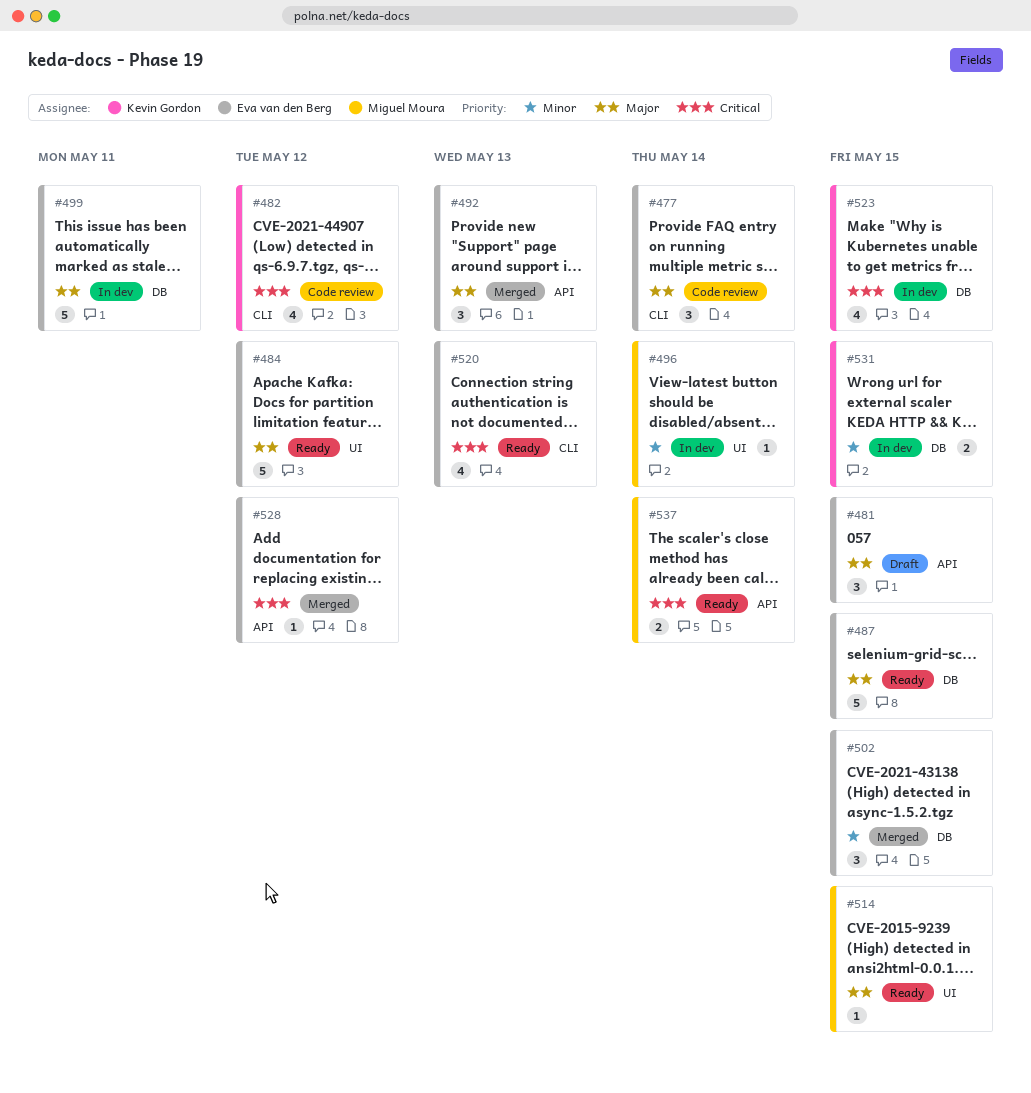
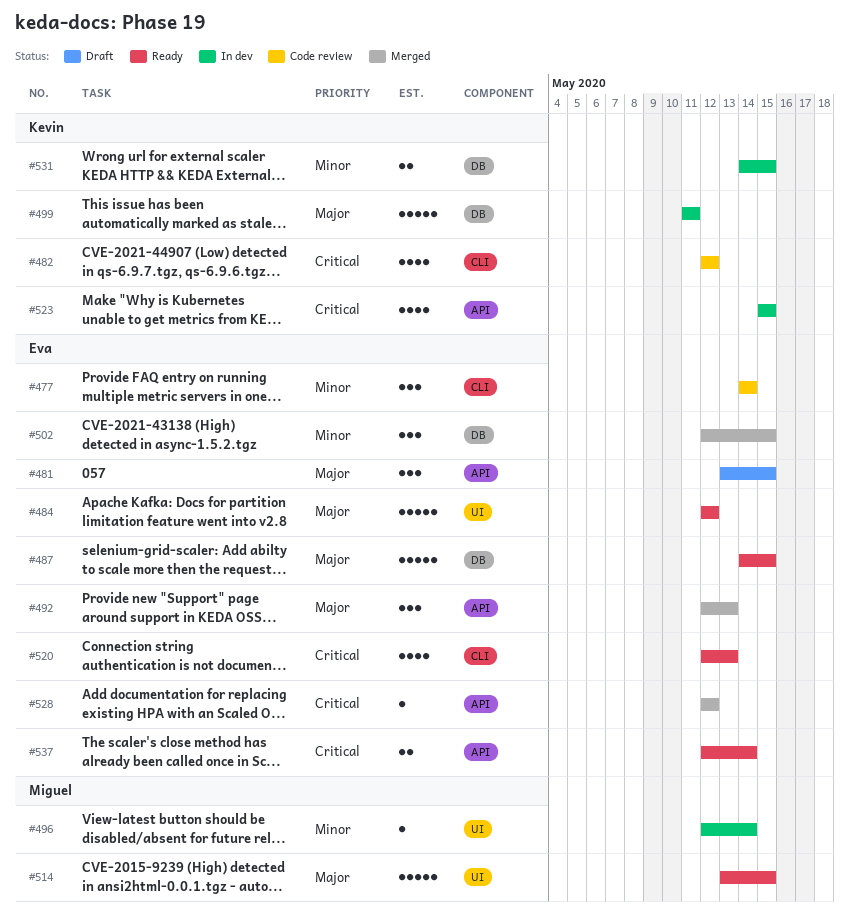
#477, priority: Major -> Minor
#499, owner: Eva van den Berg -> Kevin Gordon
#514, estimate: 1 -> 5
#523, label: DB -> API
#537, owner: Miguel Moura -> Eva van den Berg

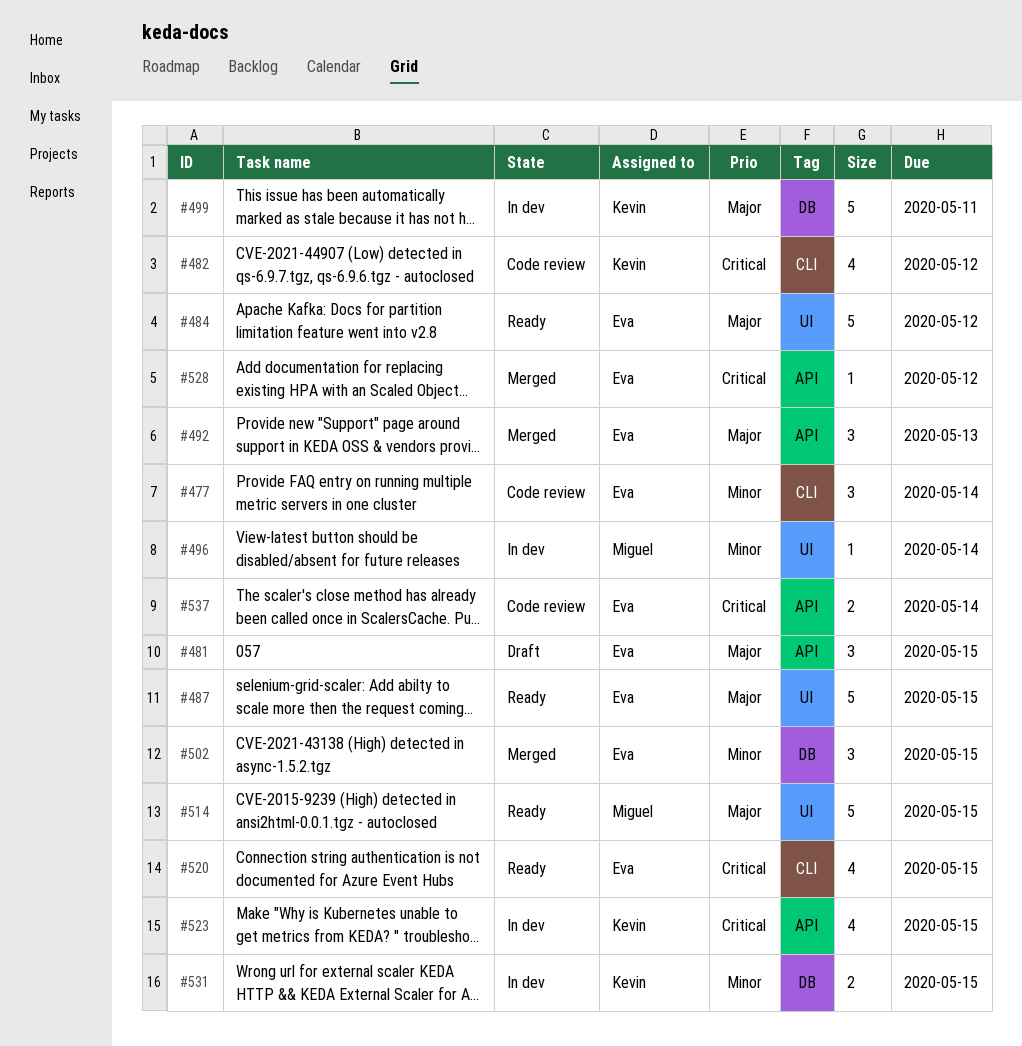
#487, label: DB -> UI
#520, due: May 13 -> May 15
#537, status: Ready -> Code review

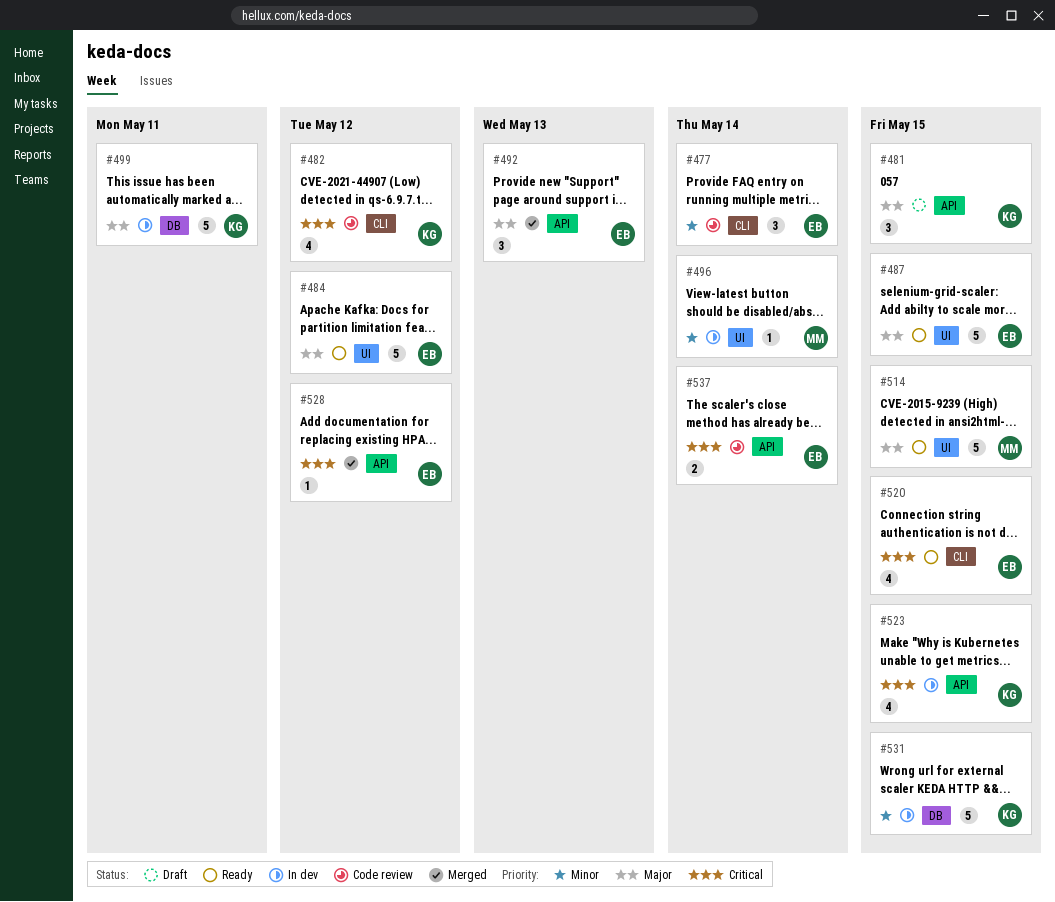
#481, owner: Eva -> Kevin
#502: present -> none
#531, estimate: 2 -> 5

